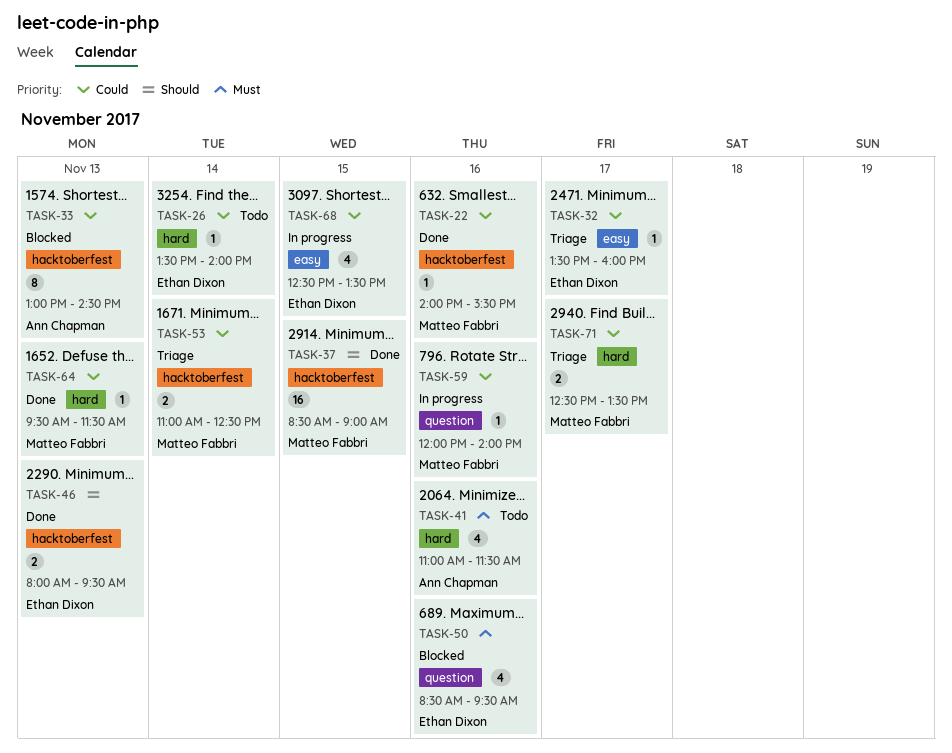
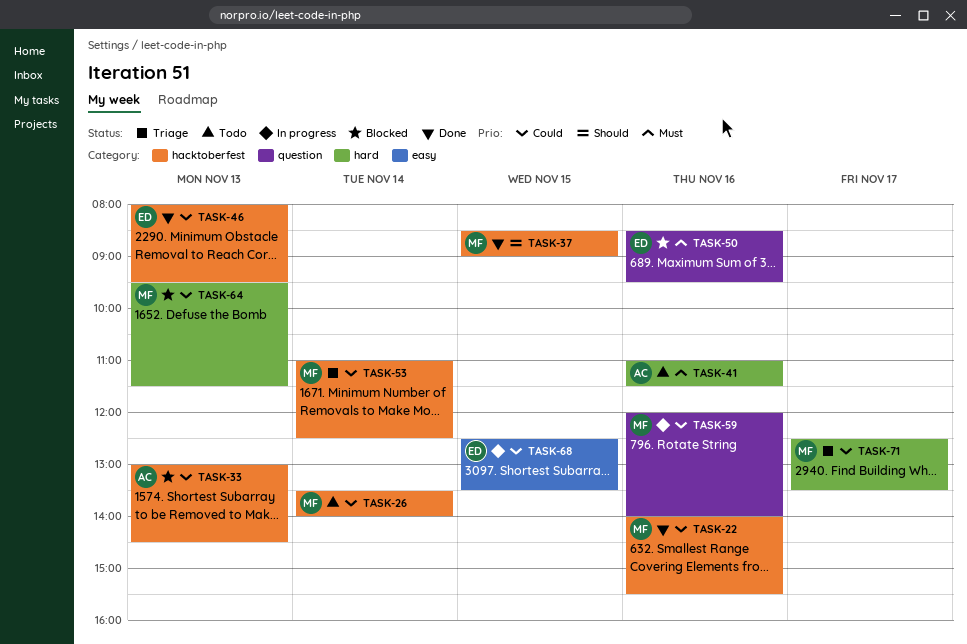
TASK-26, owner: Ethan Dixon -> Matteo Fabbri
TASK-26, label: hard -> hacktoberfest
TASK-32: present -> none
TASK-46, priority: Should -> Could
TASK-64, status: Done -> Blocked

